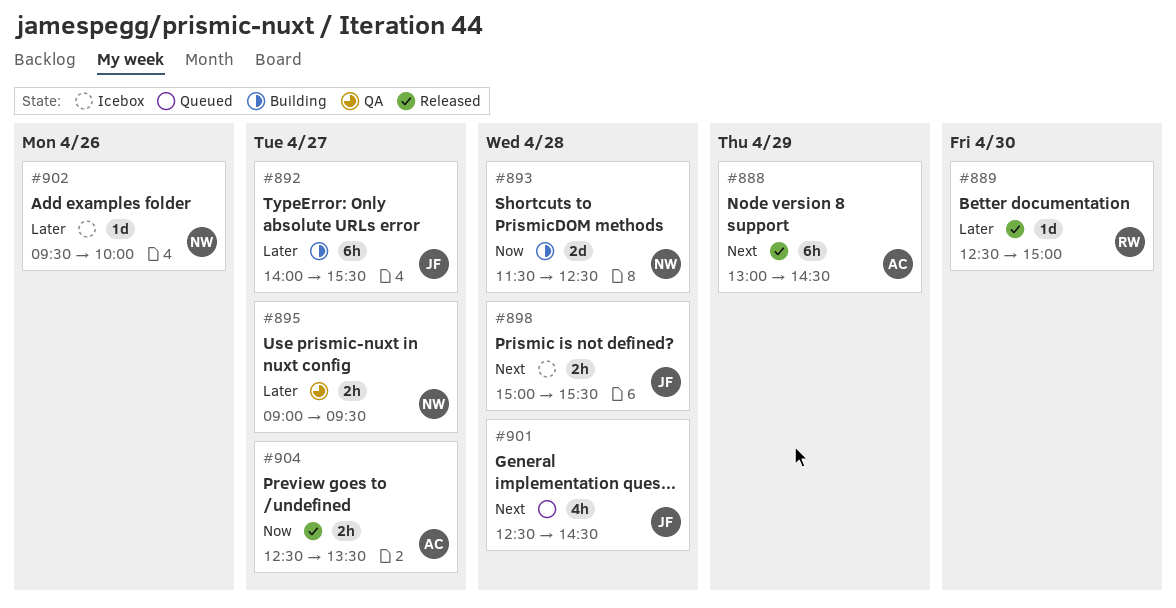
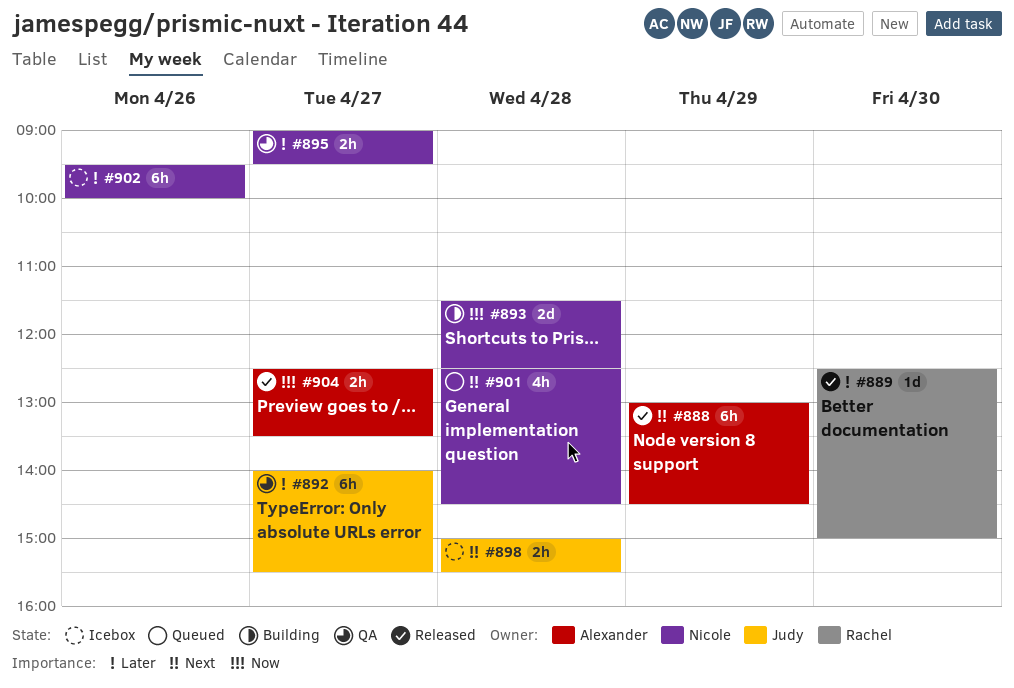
#892, status: Building -> QA
#901, owner: Judy -> Nicole
#902, estimate: 1d -> 6h

